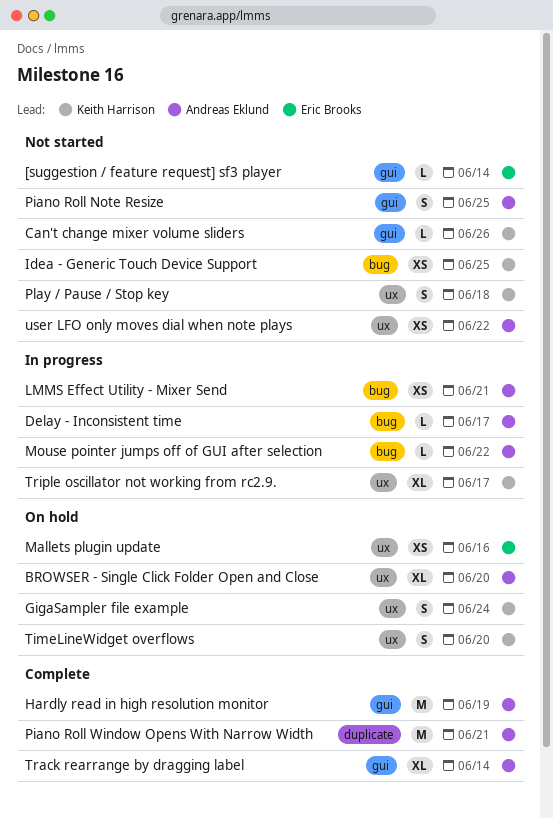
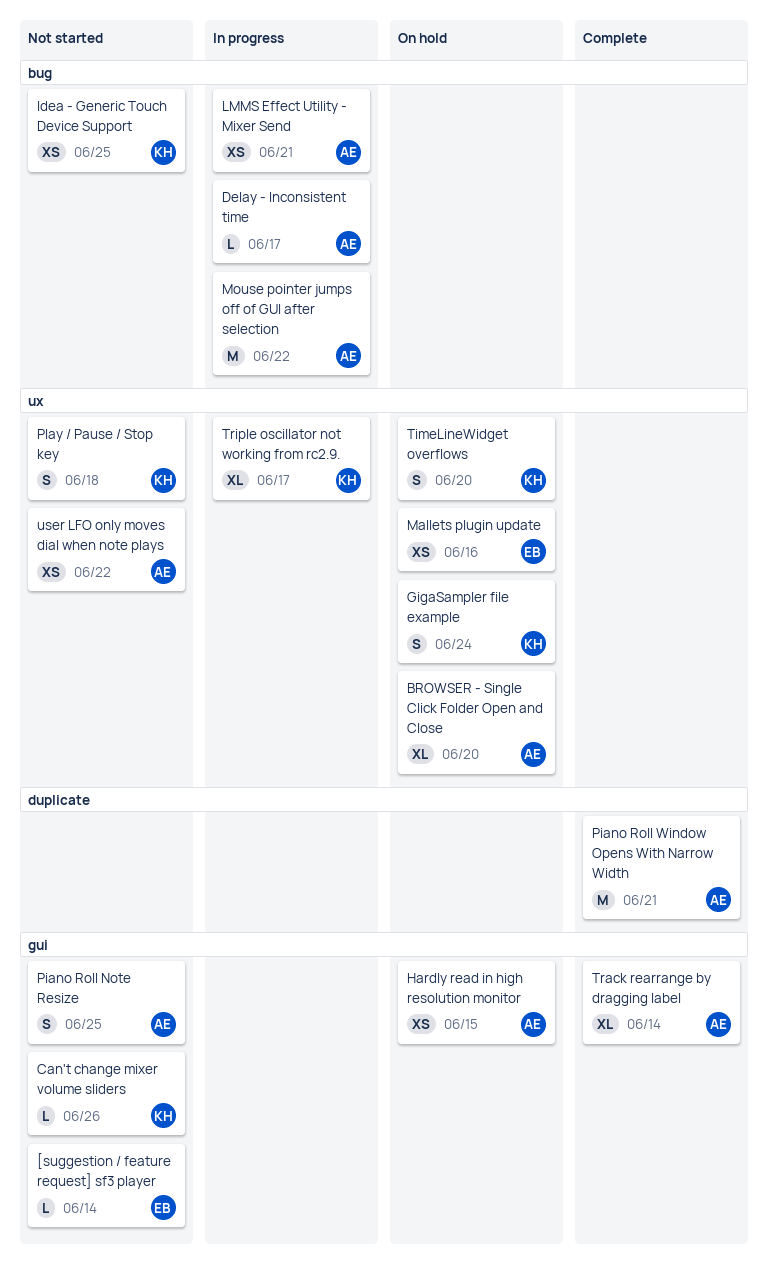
Hardly read in high resolution monitor, status: Complete -> On hold
Hardly read in high resolution monitor, estimate: M -> XS
Hardly read in high resolution monitor, due: Jun 19 -> Jun 15
Mouse pointer jumps off of GUI after selection, estimate: L -> M

